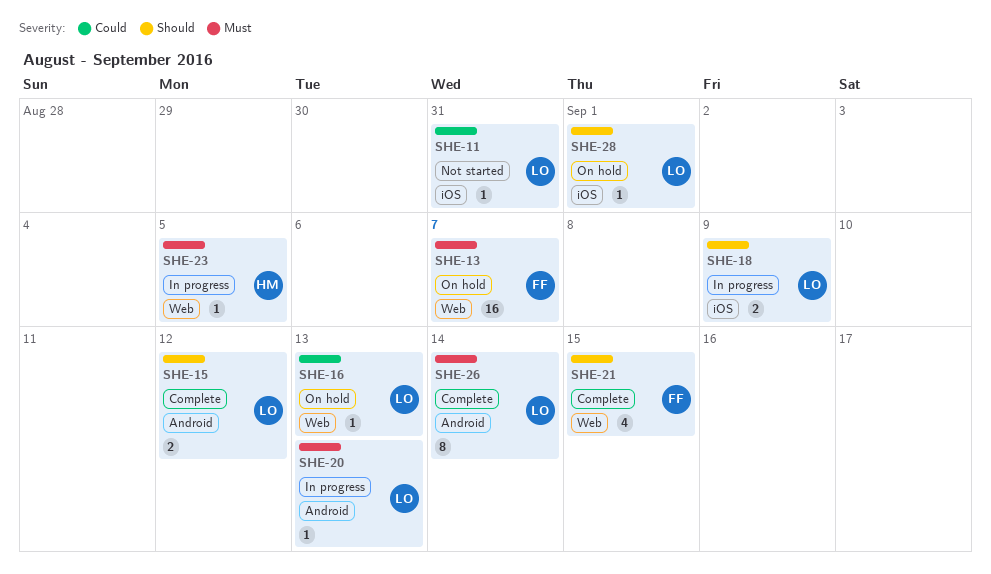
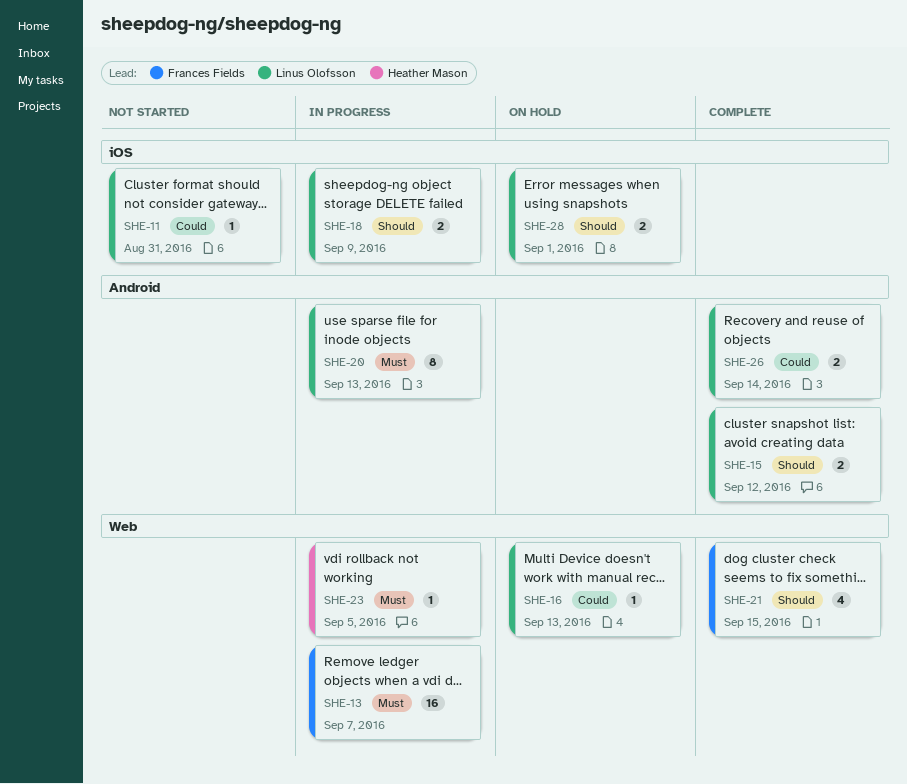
SHE-13, status: On hold -> In progress
SHE-20, estimate: 1 -> 8
SHE-26, priority: Must -> Could
SHE-26, estimate: 8 -> 2
SHE-28, estimate: 1 -> 2

